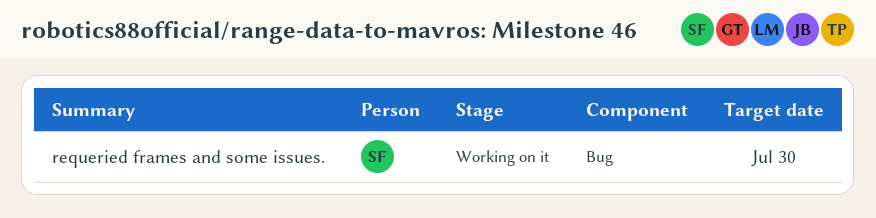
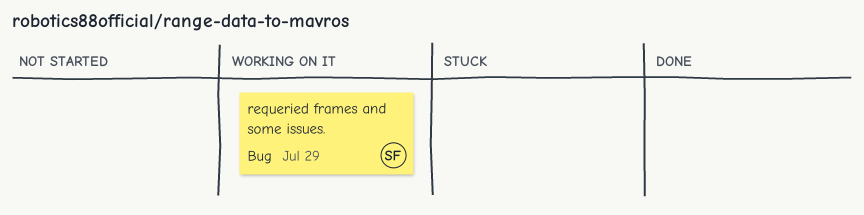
requeried frames and some issues., due: Jul 30 -> Jul 29

